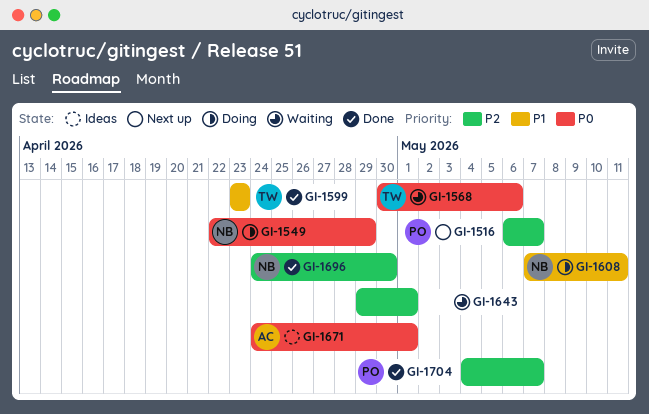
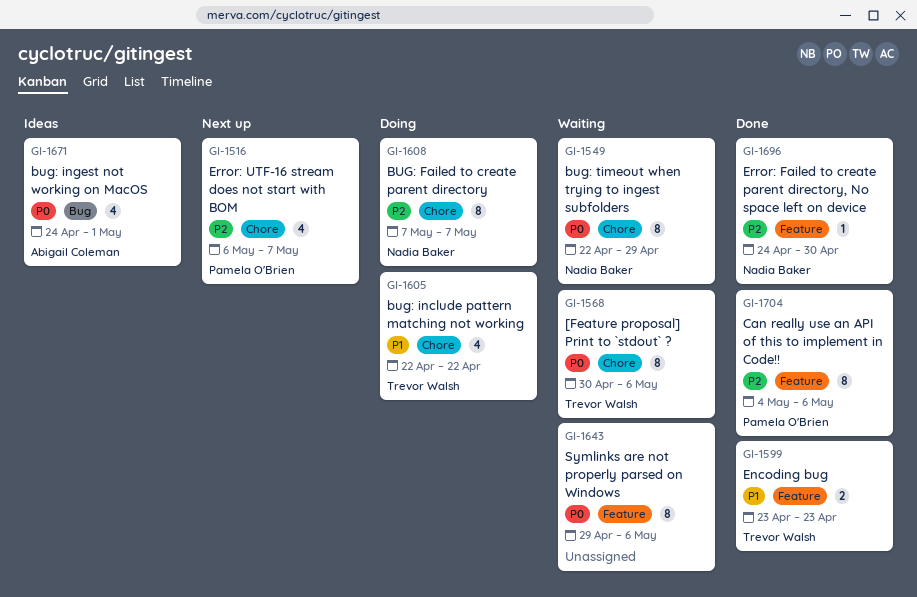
GI-1549, status: Doing -> Waiting
GI-1605: none -> present
GI-1608, priority: P1 -> P2
GI-1608, due: May 11 -> May 7
GI-1643, priority: P2 -> P0
GI-1643, due: May 1 -> May 6
GI-1704, due: May 7 -> May 6

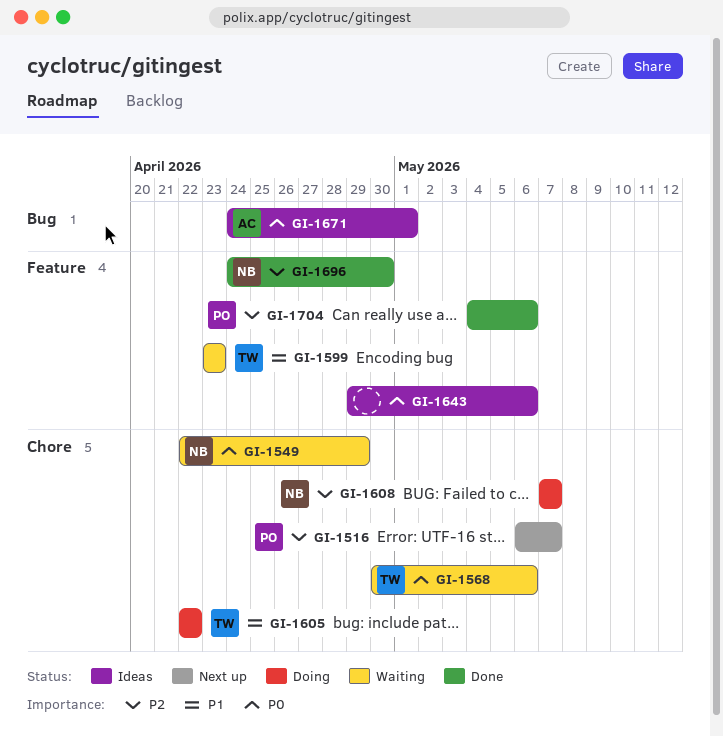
GI-1599, status: Done -> Waiting
GI-1643, status: Waiting -> Ideas

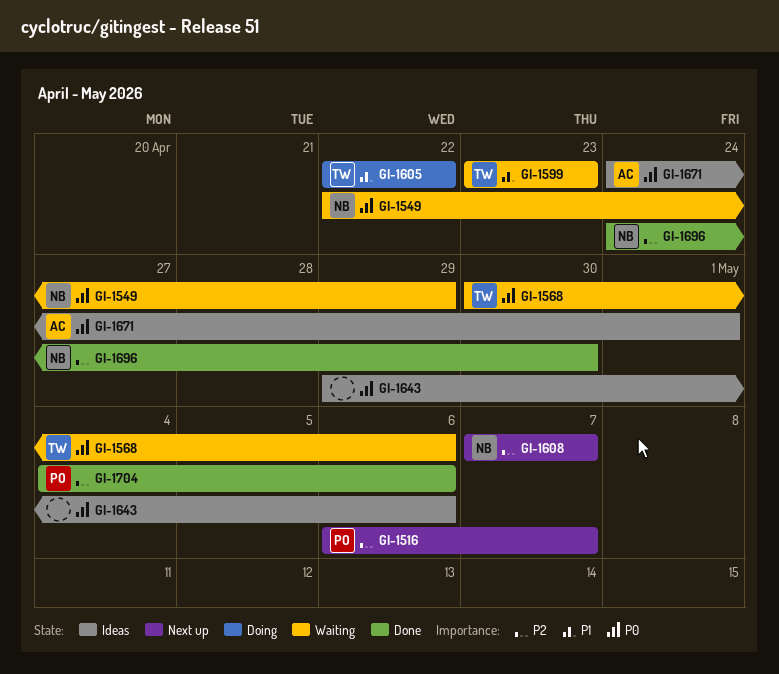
GI-1608, status: Doing -> Next up

